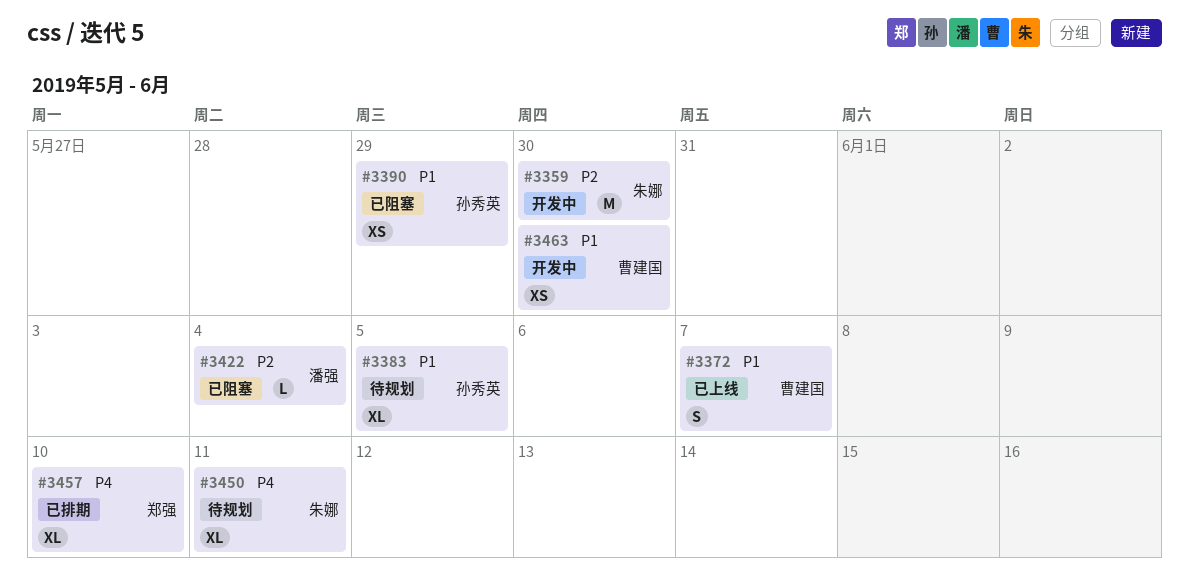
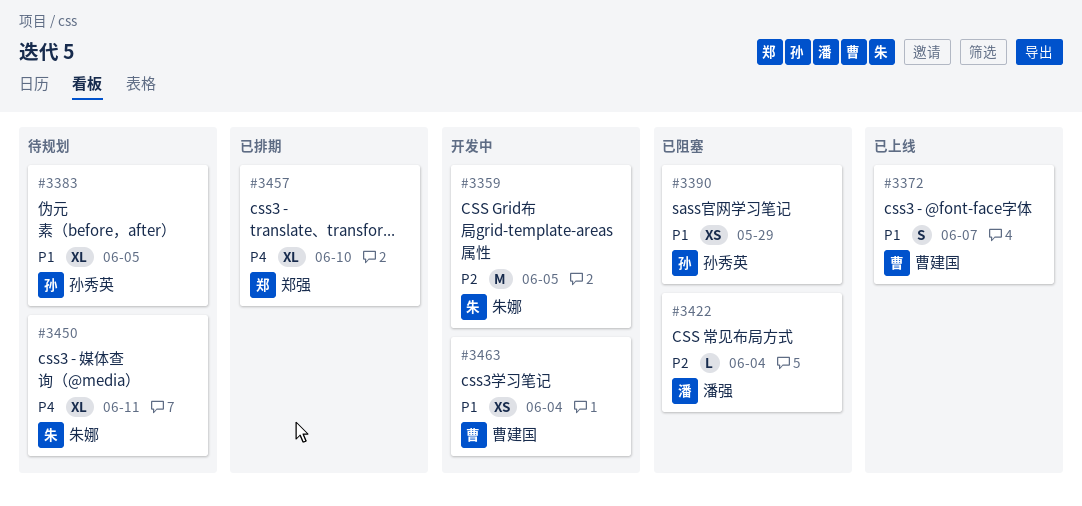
#3359, due: May 30 -> Jun 5
#3463, due: May 30 -> Jun 4

